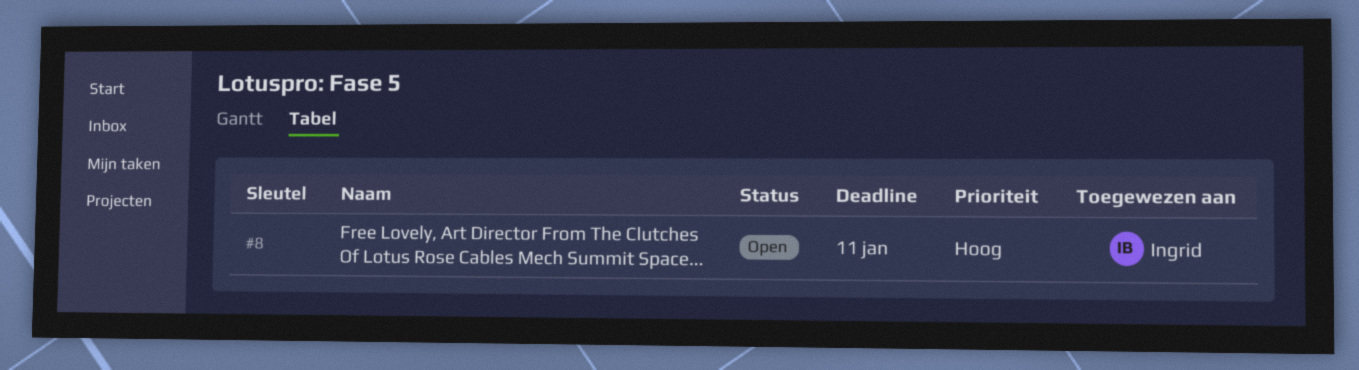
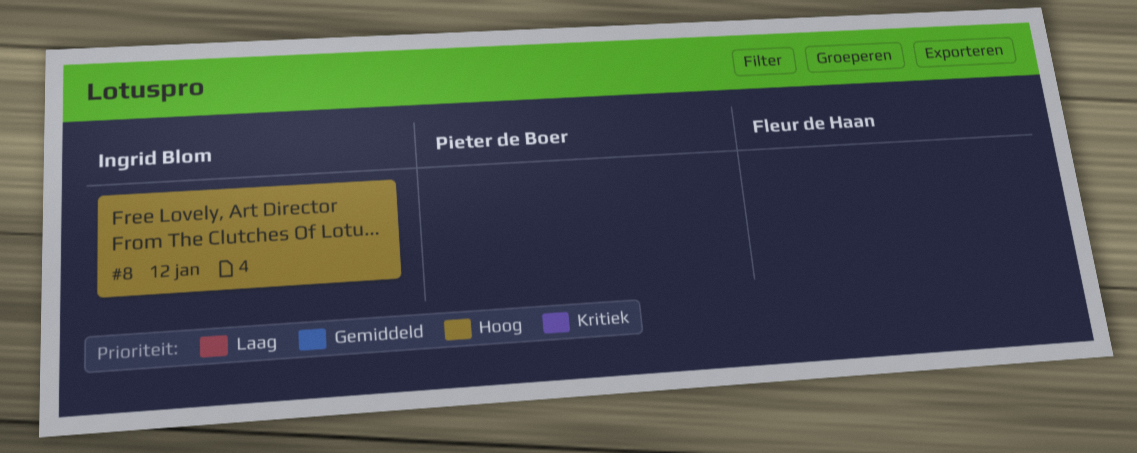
#8, due: Jan 11 -> Jan 12

